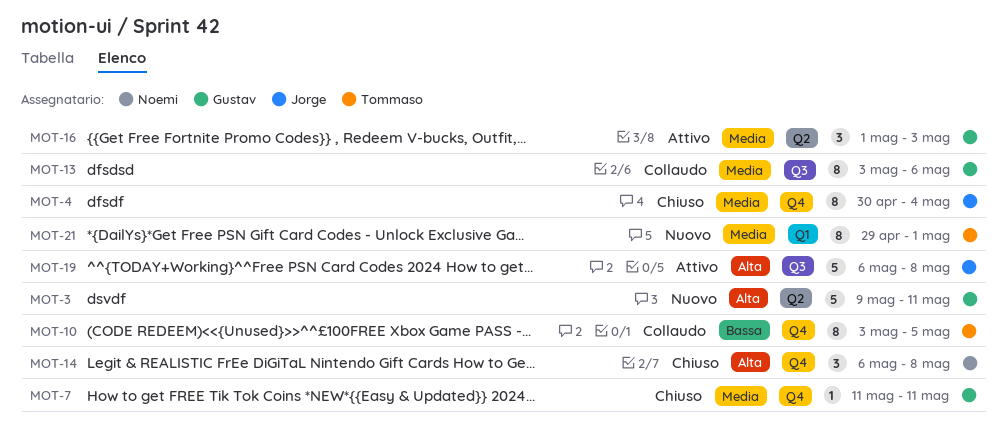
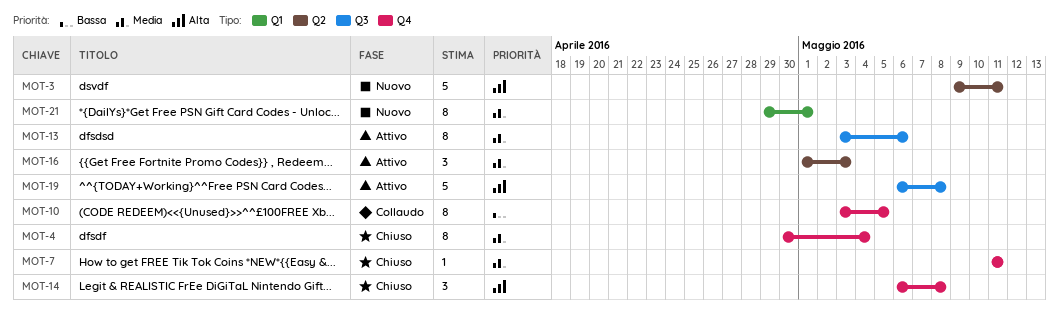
MOT-13, status: Collaudo -> Attivo

